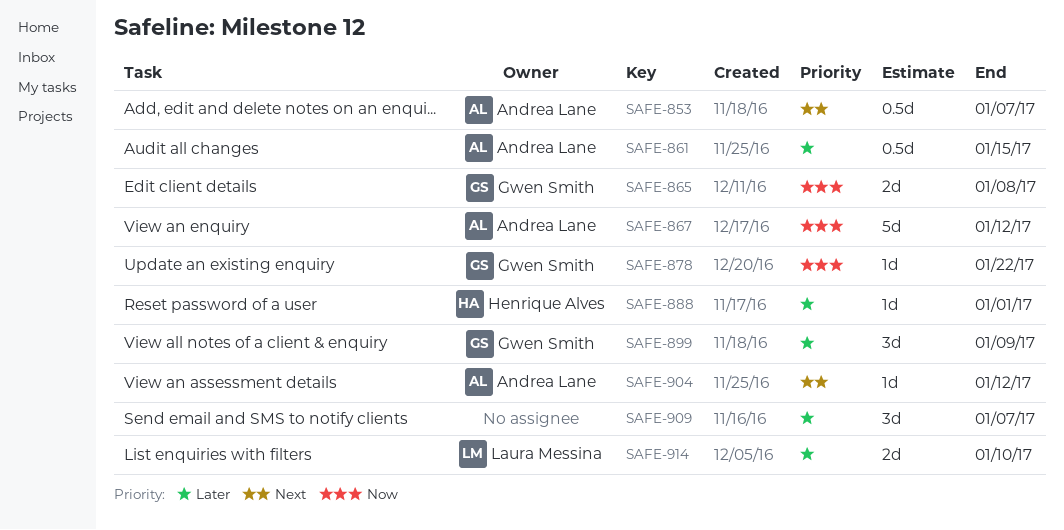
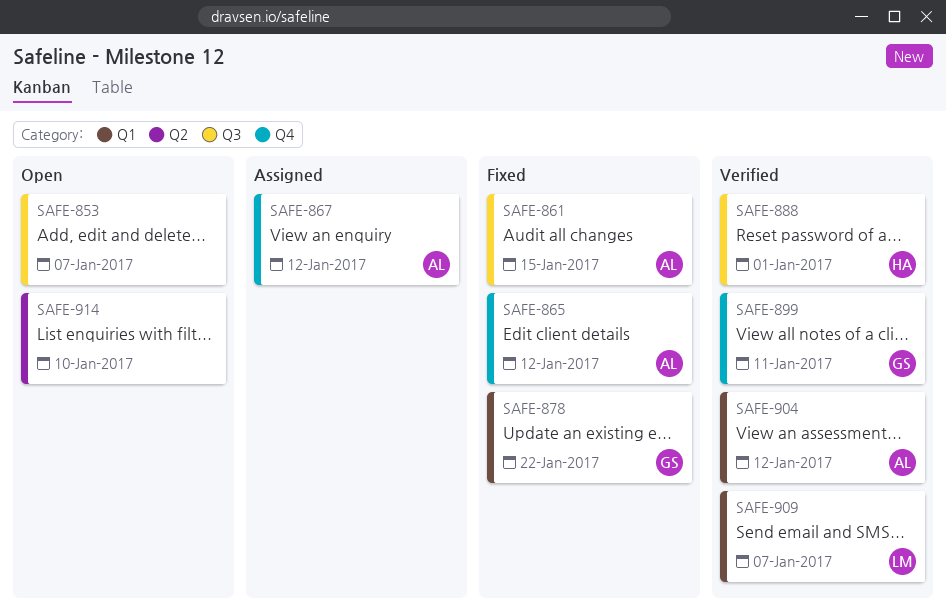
SAFE-853, owner: Andrea Lane -> none
SAFE-865, owner: Gwen Smith -> Andrea Lane
SAFE-865, due: Jan 8 -> Jan 12
SAFE-899, due: Jan 9 -> Jan 11
SAFE-909, owner: none -> Laura Messina
SAFE-914, owner: Laura Messina -> none

